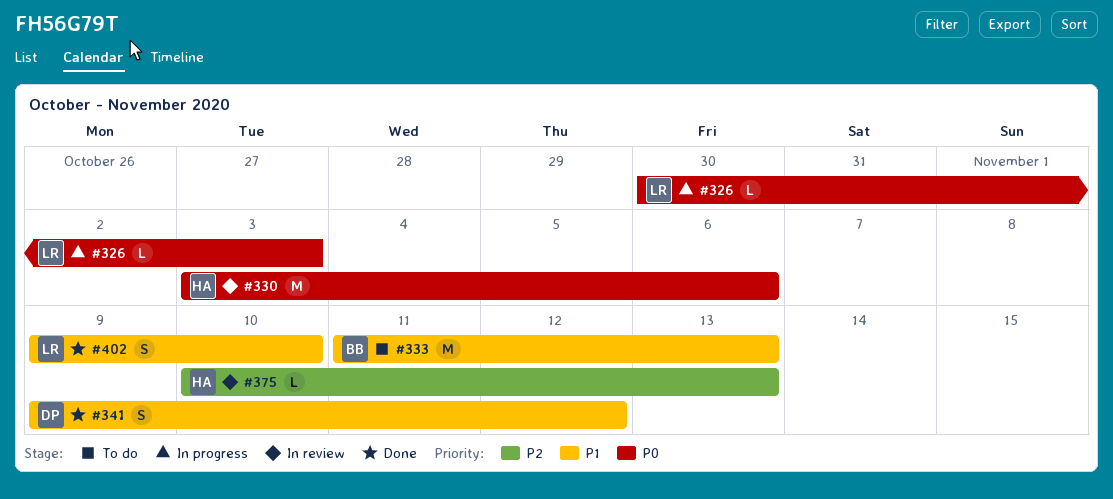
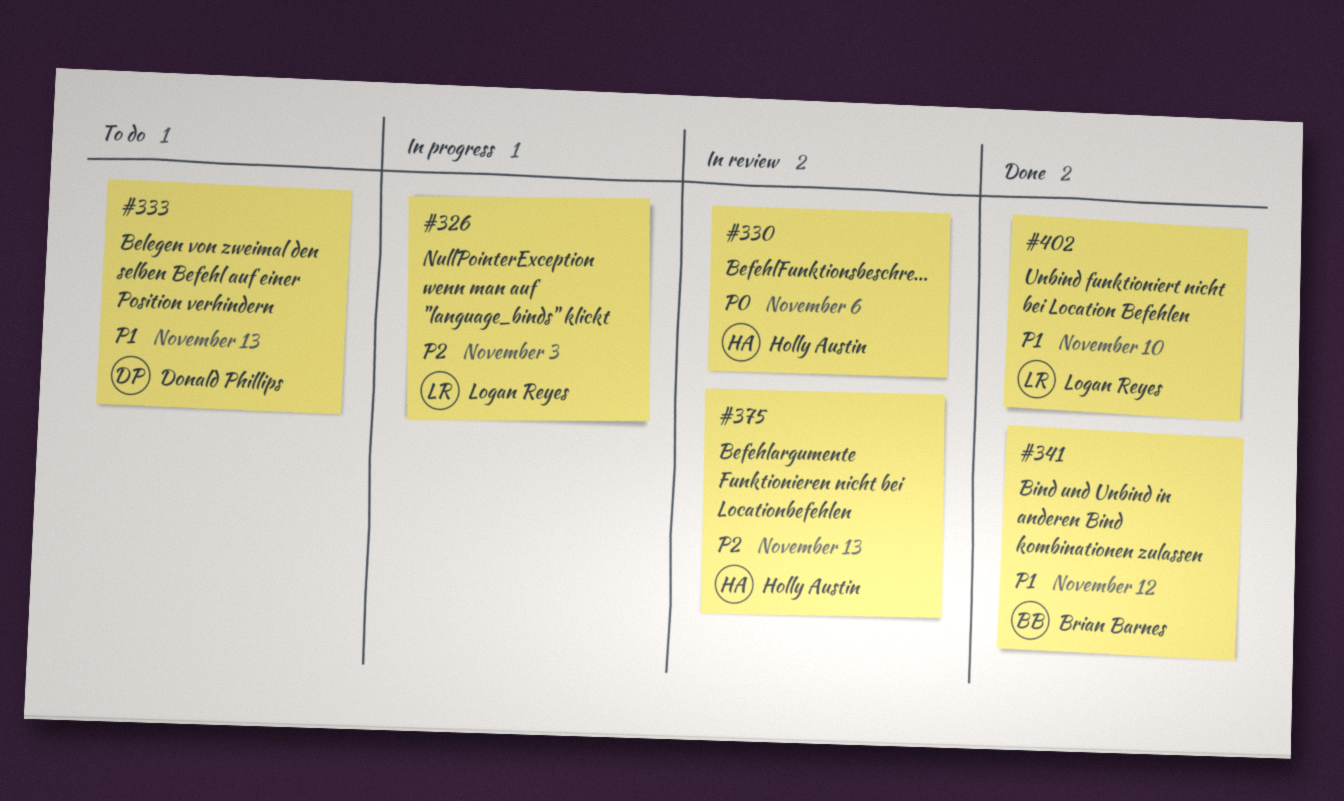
#326, priority: P0 -> P2
#333, owner: Brian Barnes -> Donald Phillips
#341, owner: Donald Phillips -> Brian Barnes

